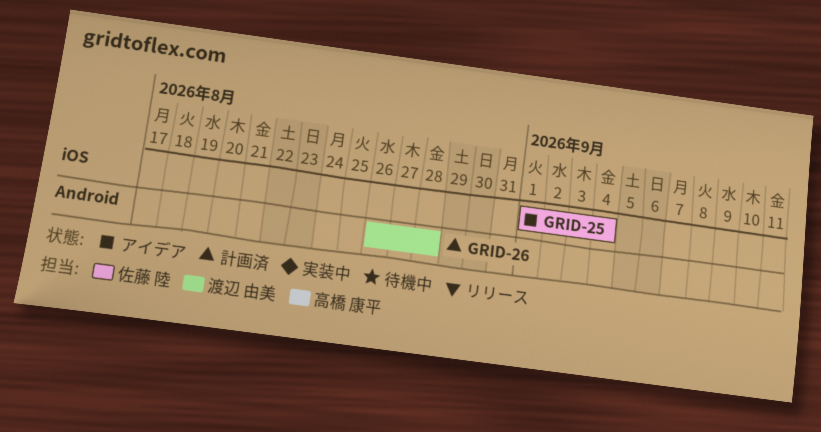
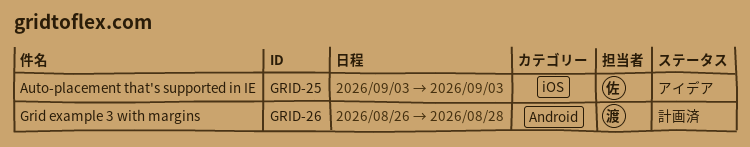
GRID-25, start: Sep 1 -> Sep 3
GRID-25, due: Sep 4 -> Sep 3

